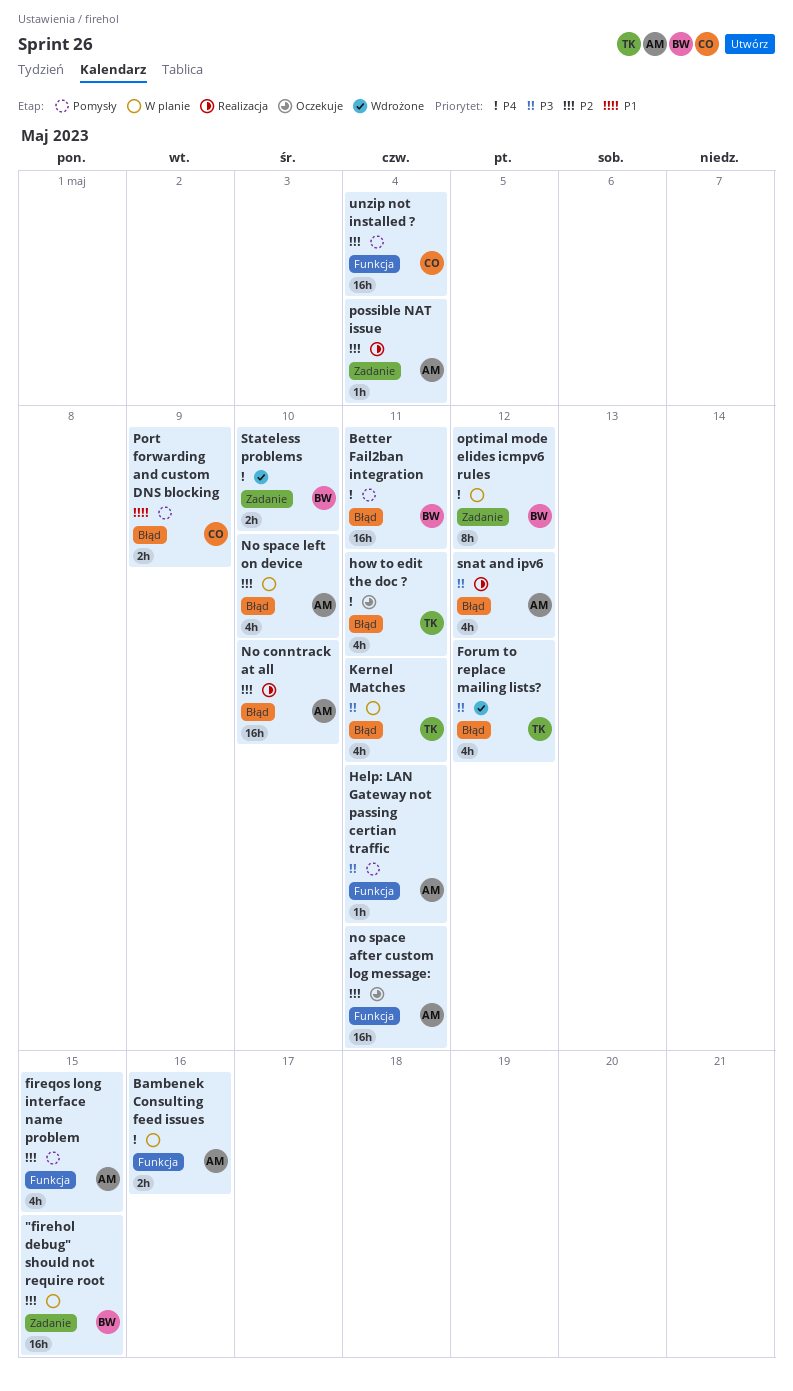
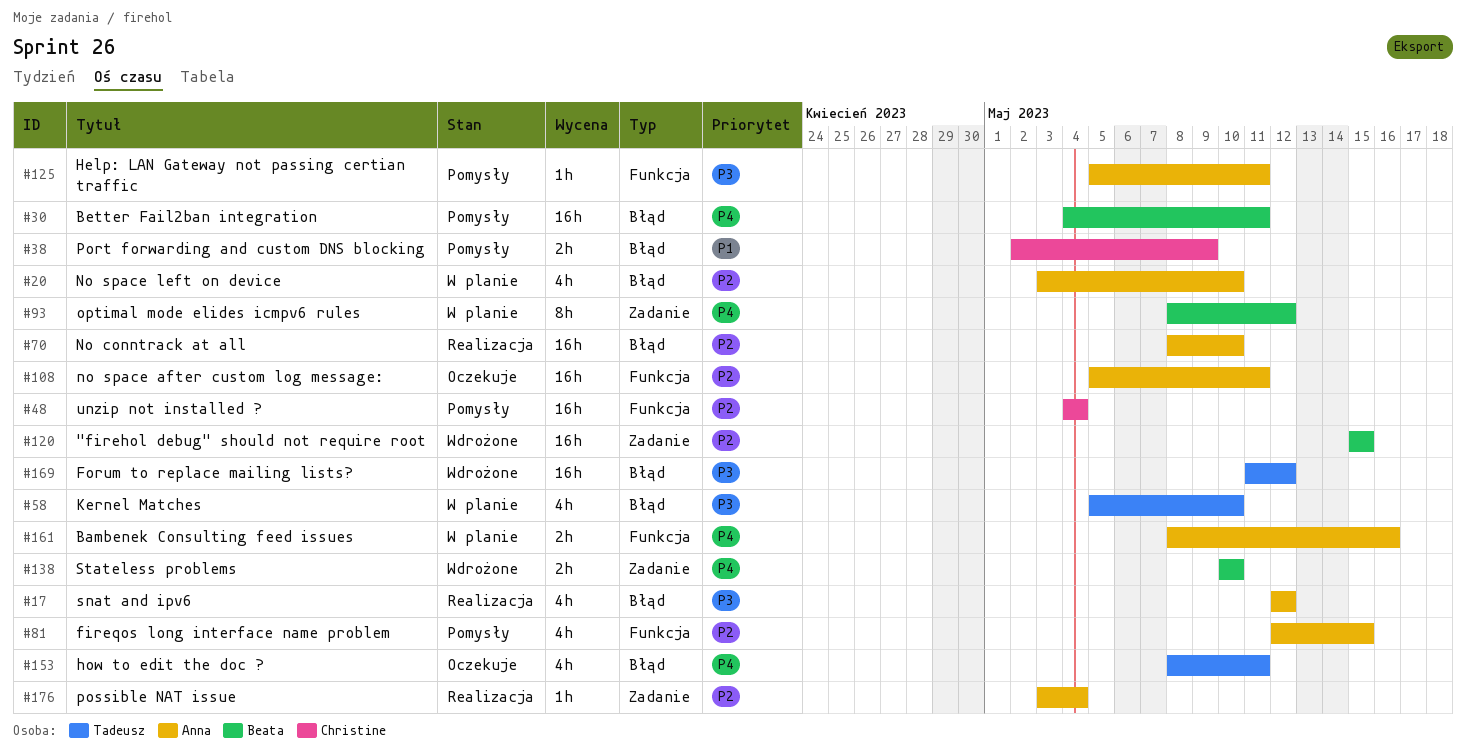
"firehol debug" should not require root, status: W planie -> Wdrożone
Forum to replace mailing lists?, estimate: 4h -> 16h
Kernel Matches, due: May 11 -> May 10

